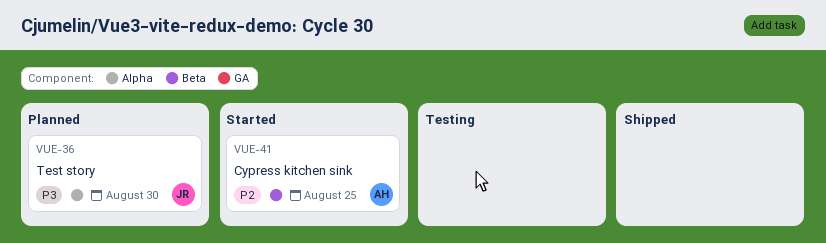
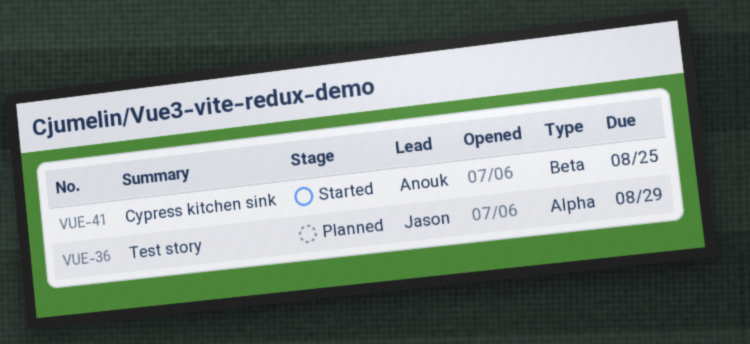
VUE-36, due: Aug 30 -> Aug 29

